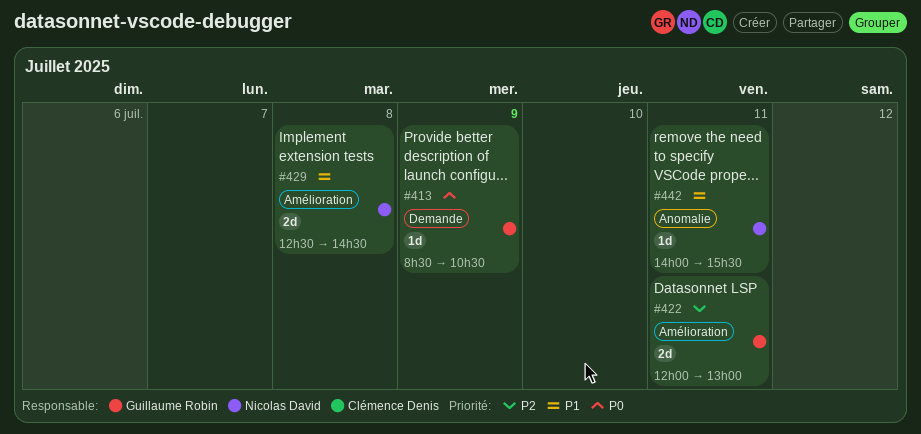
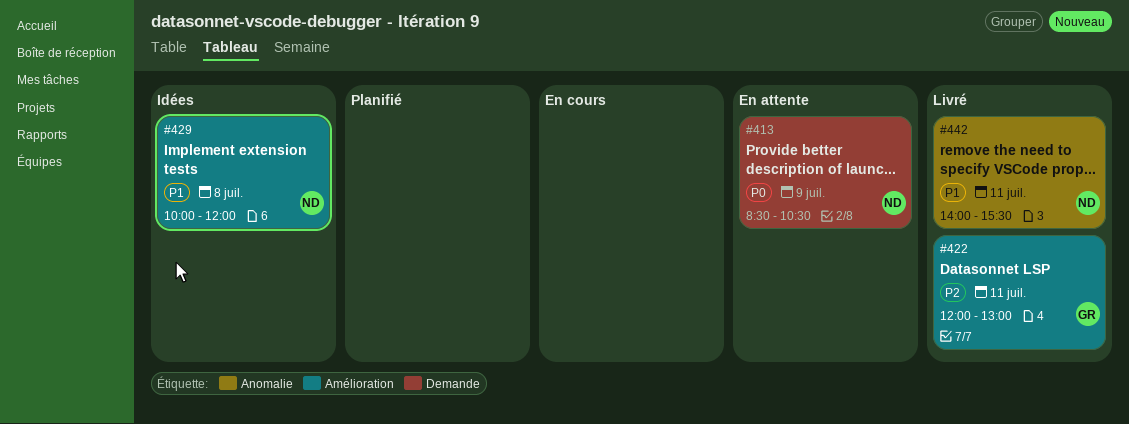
#413, owner: Guillaume Robin -> Nicolas David
#429, begins: 12:30 -> 10:00
#429, ends: 14:30 -> 12:00

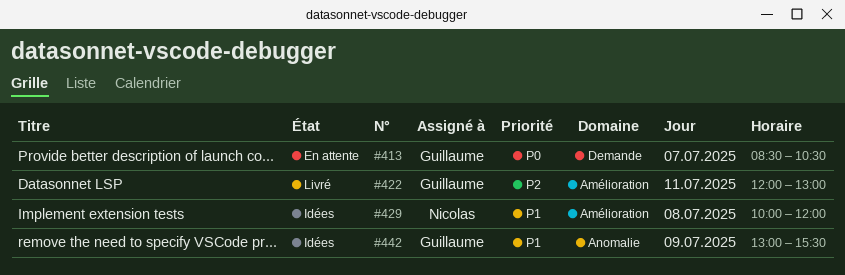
#413, owner: Nicolas -> Guillaume
#413, day: Jul 9 -> Jul 7
#442, status: Livré -> Idées
#442, owner: Nicolas -> Guillaume
#442, day: Jul 11 -> Jul 9
#442, begins: 14:00 -> 13:00

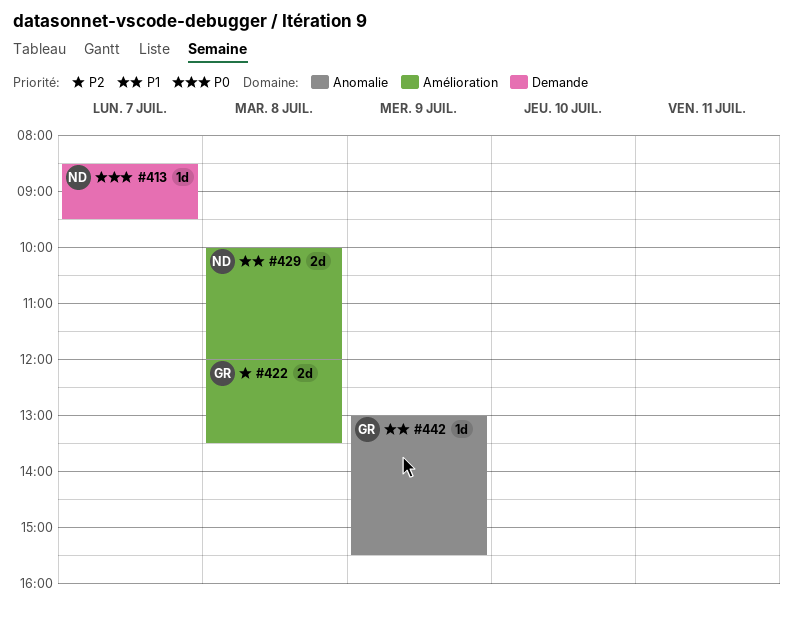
#413, owner: Guillaume -> Nicolas
#413, ends: 10:30 -> 09:30
#422, day: Jul 11 -> Jul 8
#422, ends: 13:00 -> 13:30

